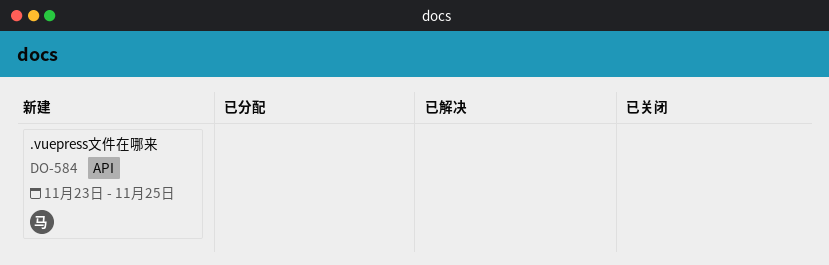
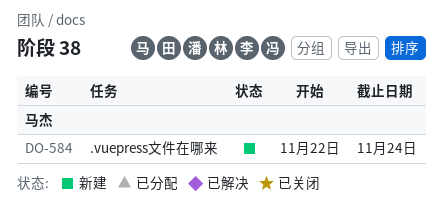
DO-584, start: Nov 23 -> Nov 22
DO-584, due: Nov 25 -> Nov 24

